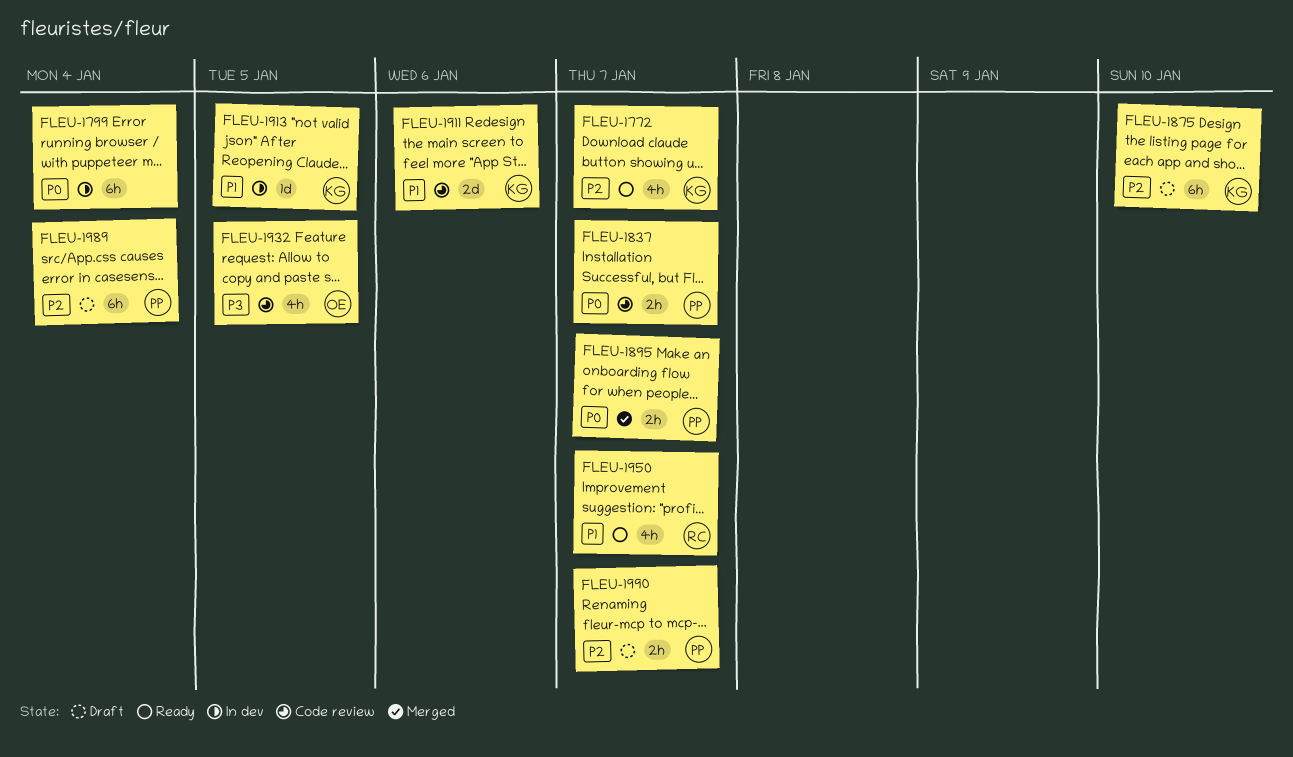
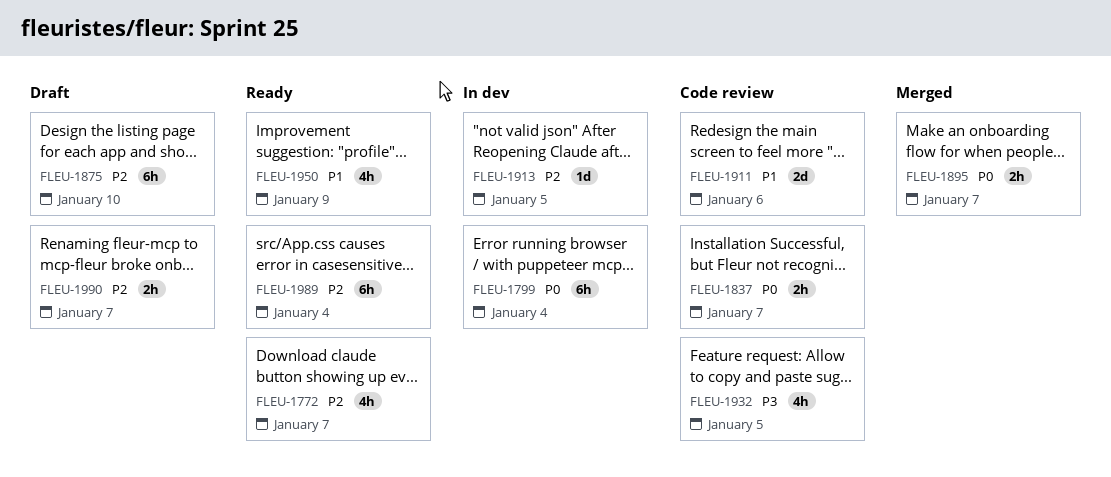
FLEU-1913, priority: P1 -> P2
FLEU-1950, due: Jan 7 -> Jan 9
FLEU-1989, status: Draft -> Ready

